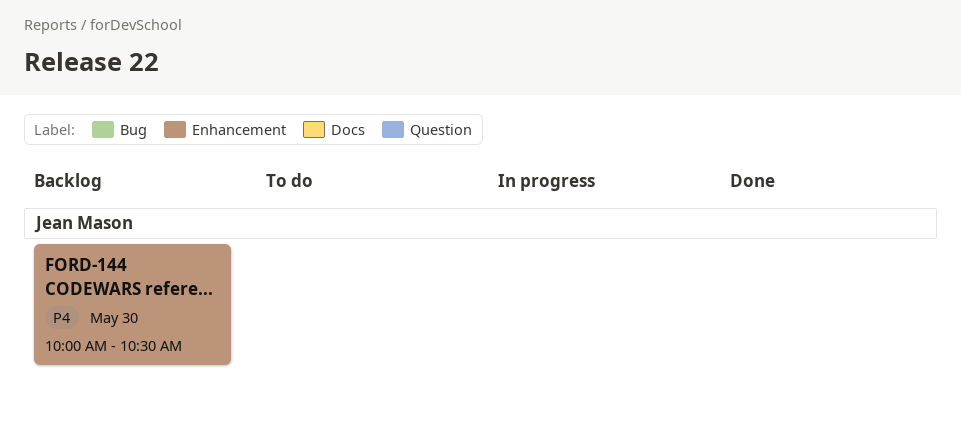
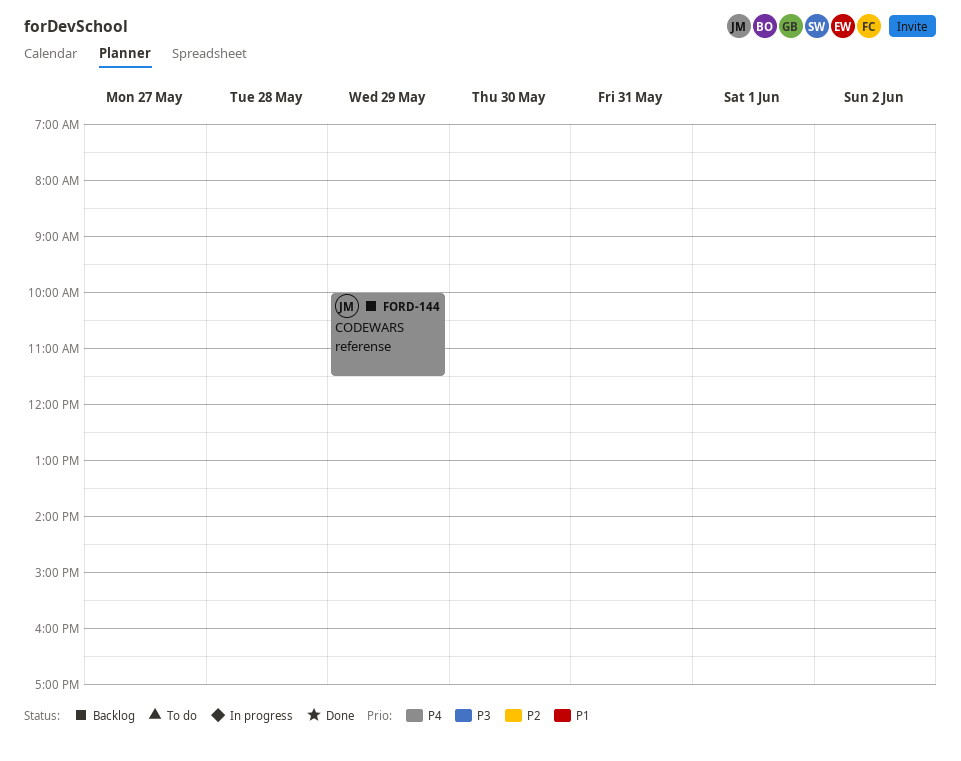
FORD-144, day: May 30 -> May 29
FORD-144, ends: 10:30 -> 11:30

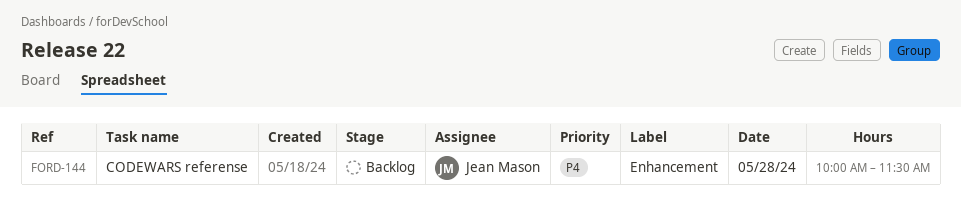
FORD-144, day: May 29 -> May 28

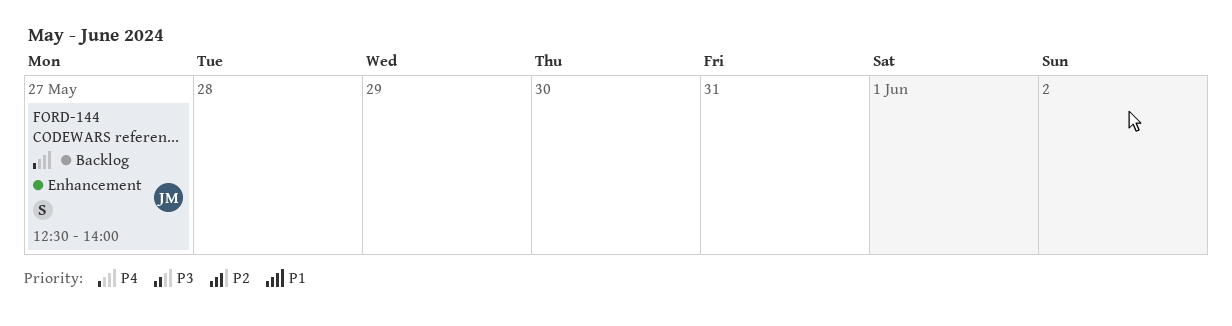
FORD-144, day: May 28 -> May 27
FORD-144, begins: 10:00 -> 12:30
FORD-144, ends: 11:30 -> 14:00

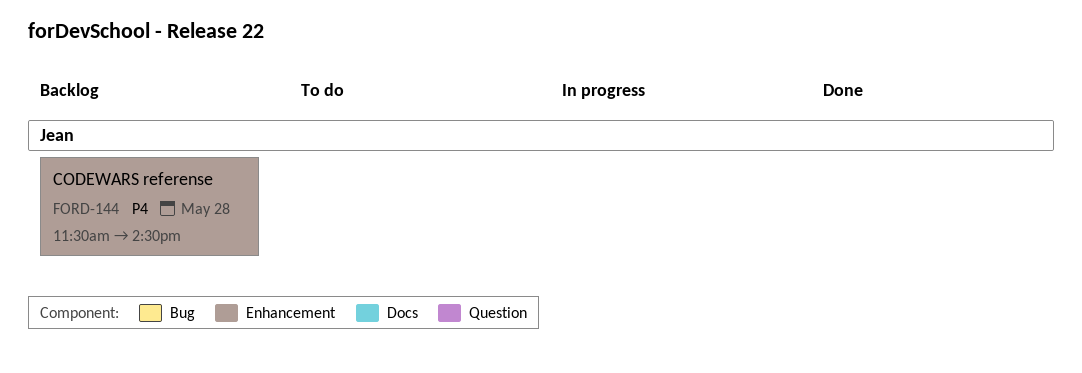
FORD-144, day: May 27 -> May 28
FORD-144, begins: 12:30 -> 11:30
FORD-144, ends: 14:00 -> 14:30

